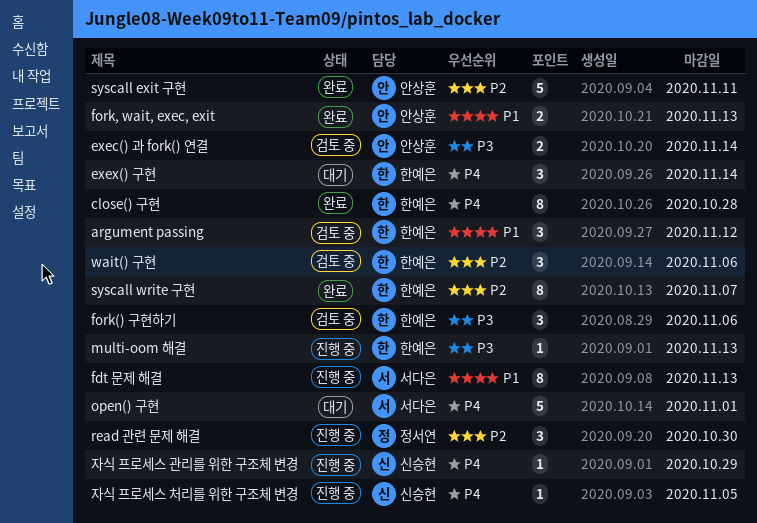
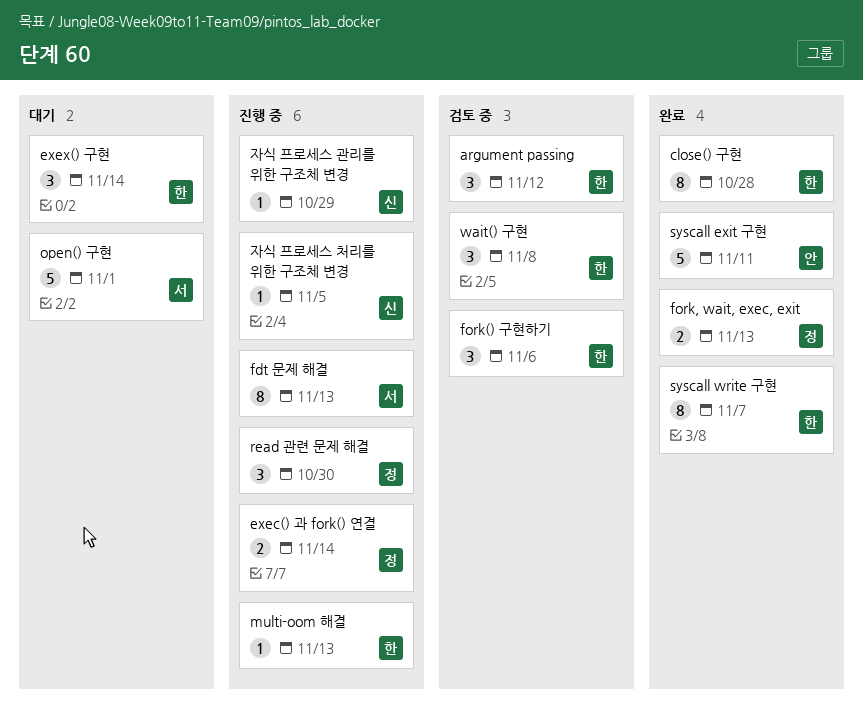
exec() 과 fork() 연결, status: 검토 중 -> 진행 중
exec() 과 fork() 연결, owner: 안상훈 -> 정서연
fork, wait, exec, exit, owner: 안상훈 -> 정서연
wait() 구현, due: Nov 6 -> Nov 8

